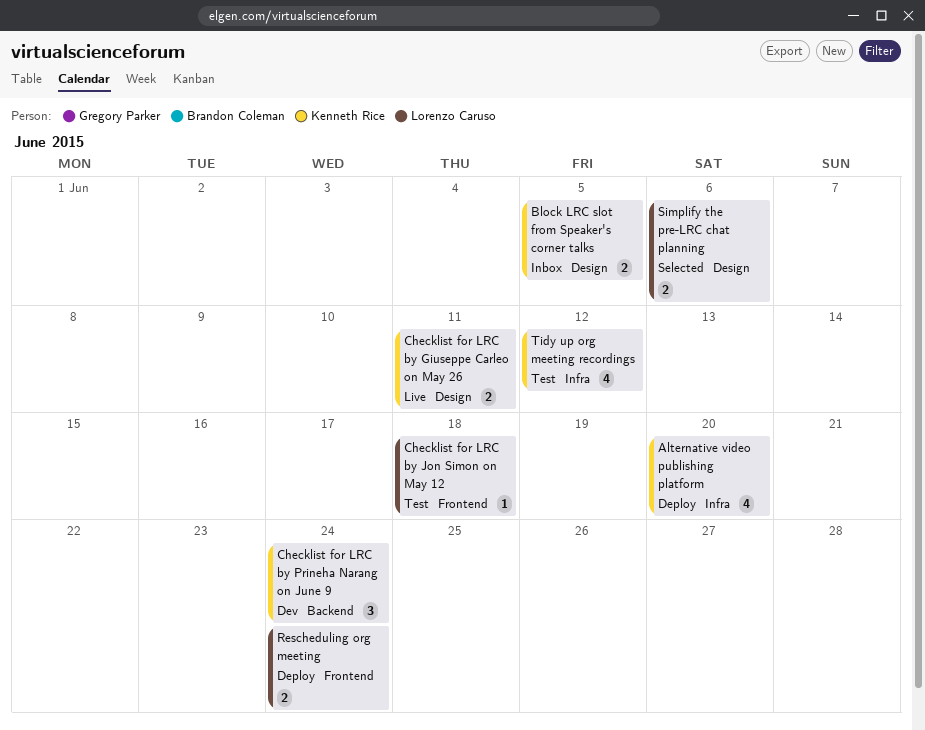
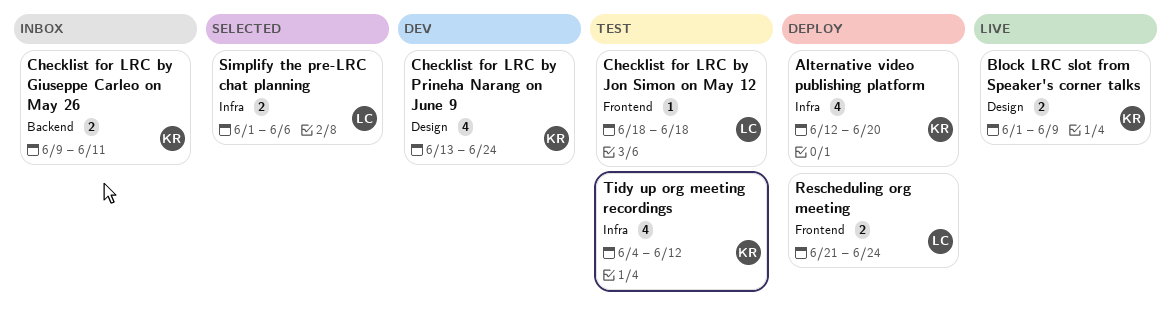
Block LRC slot from Speaker's corner talks, status: Inbox -> Live
Block LRC slot from Speaker's corner talks, due: Jun 5 -> Jun 9
Checklist for LRC by Giuseppe Carleo on May 26, status: Live -> Inbox
Checklist for LRC by Giuseppe Carleo on May 26, label: Design -> Backend
Checklist for LRC by Prineha Narang on June 9, label: Backend -> Design
Checklist for LRC by Prineha Narang on June 9, estimate: 3 -> 4
Simplify the pre-LRC chat planning, label: Design -> Infra

